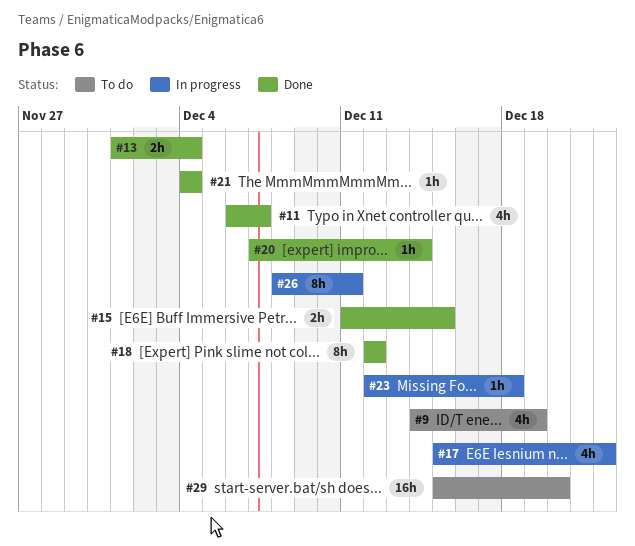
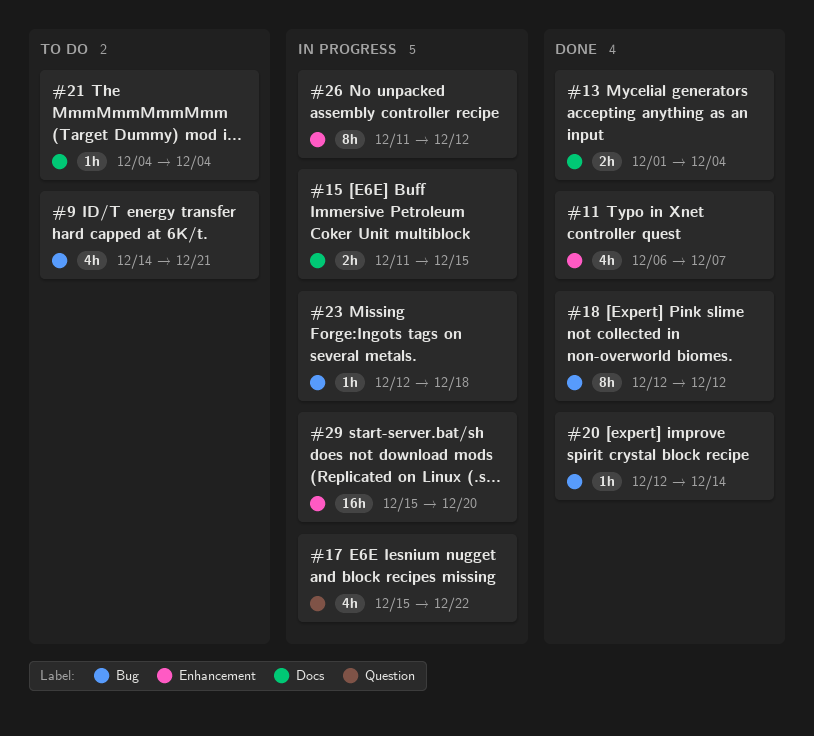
#9, due: Dec 19 -> Dec 21
#15, status: Done -> In progress
#20, start: Dec 7 -> Dec 12
#21, status: Done -> To do
#26, start: Dec 8 -> Dec 11
#26, due: Dec 11 -> Dec 12
#29, status: To do -> In progress

